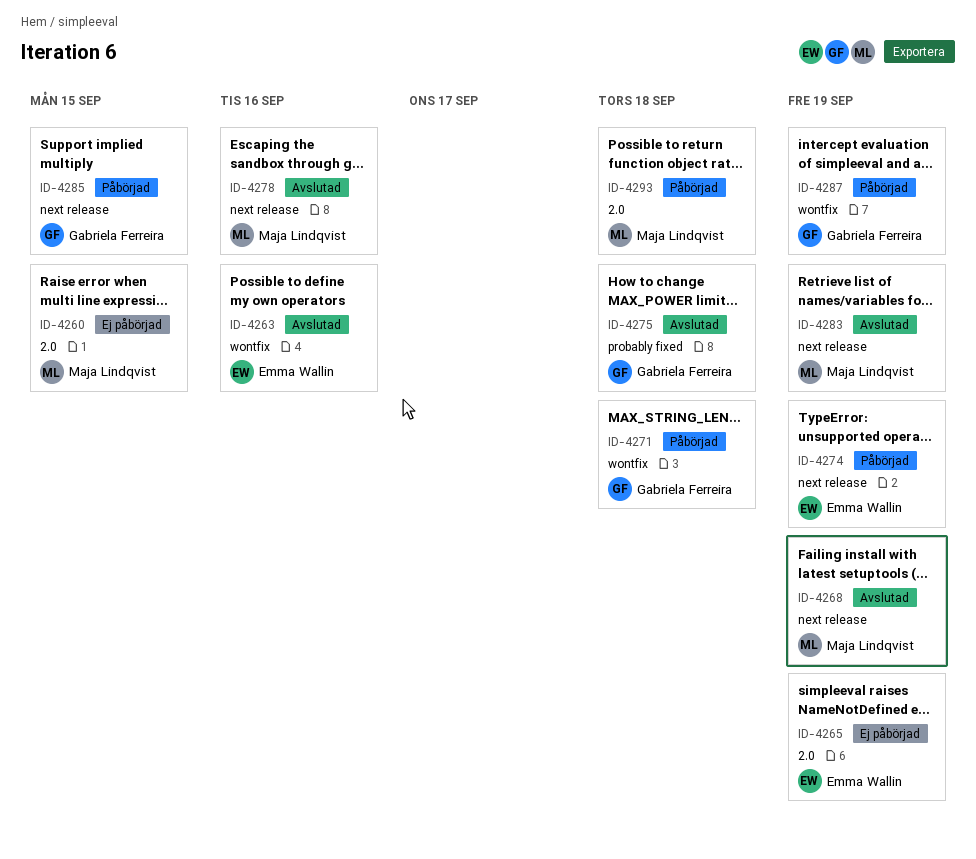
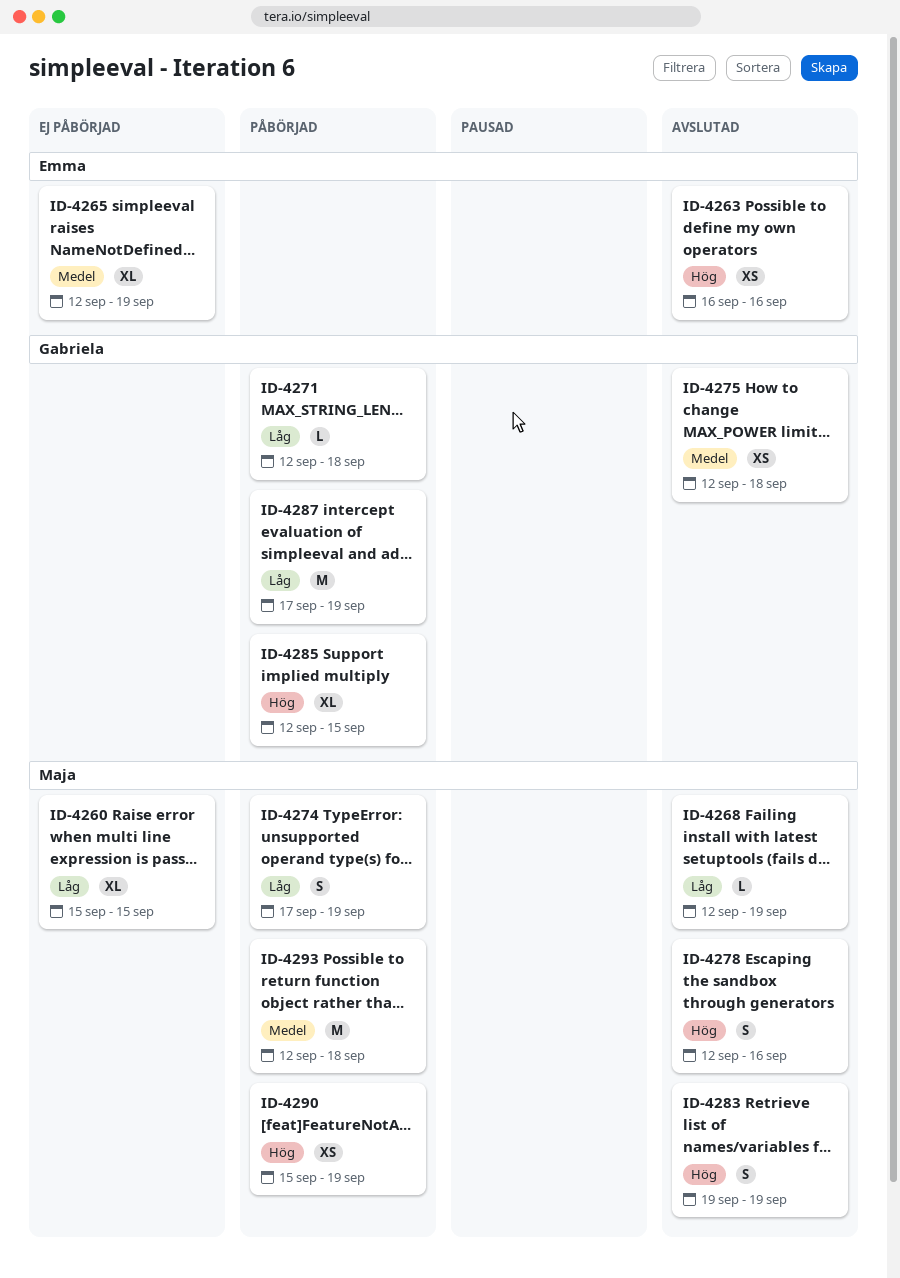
ID-4274, owner: Emma Wallin -> Maja Lindqvist
ID-4290: none -> present

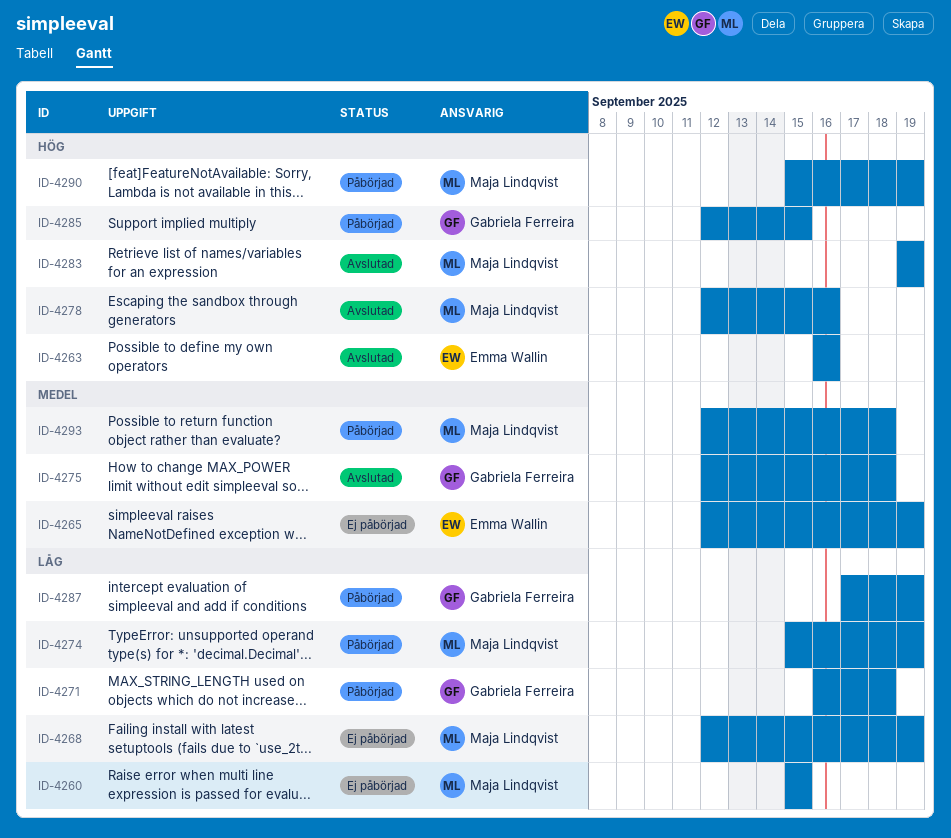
ID-4268, status: Avslutad -> Ej påbörjad
ID-4271, start: Sep 12 -> Sep 16
ID-4274, start: Sep 17 -> Sep 15

